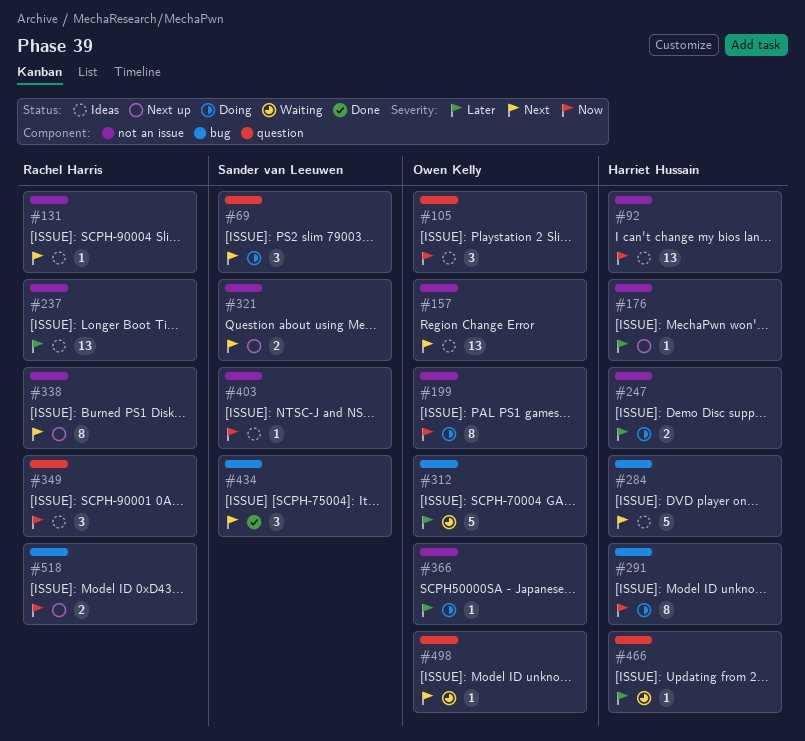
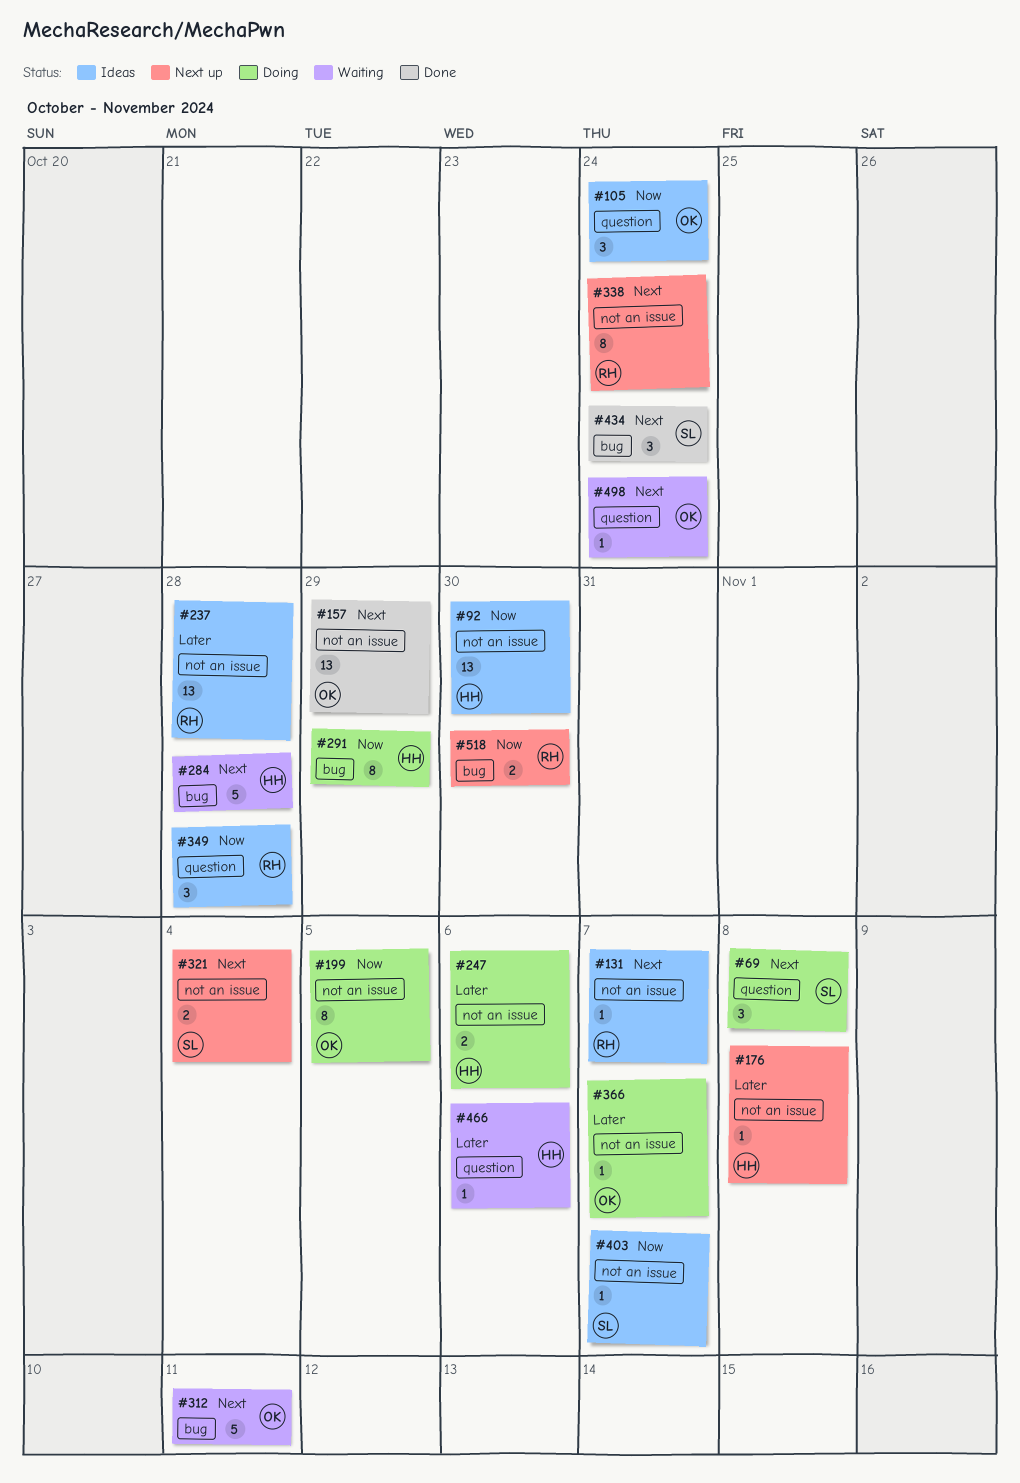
#157, status: Ideas -> Done
#284, status: Ideas -> Waiting
#312, priority: Later -> Next

